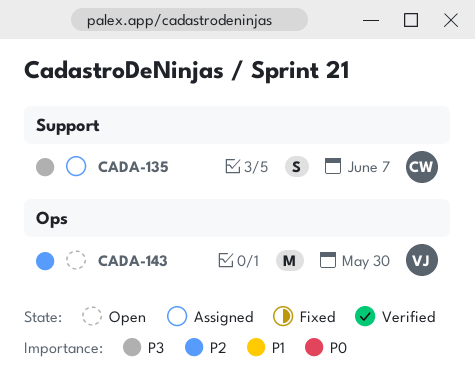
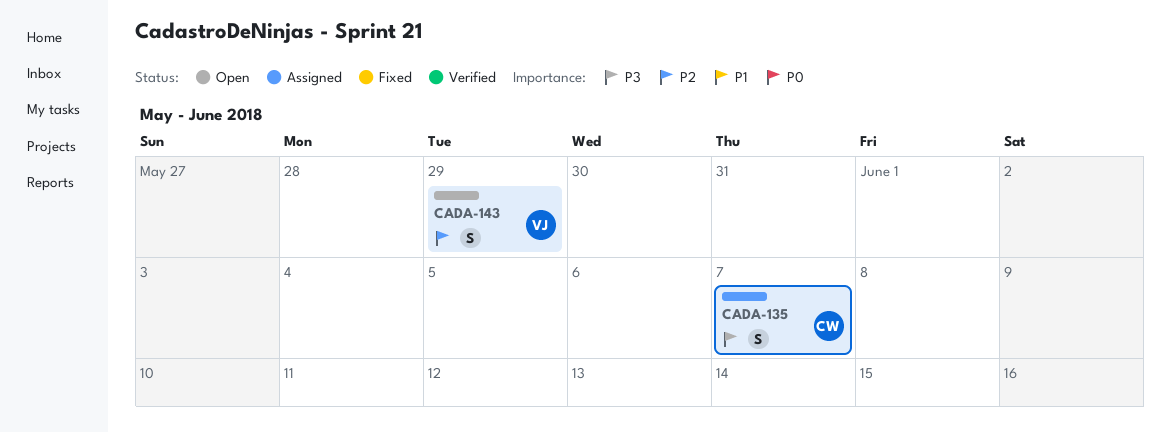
CADA-143, estimate: M -> S
CADA-143, due: May 30 -> May 29

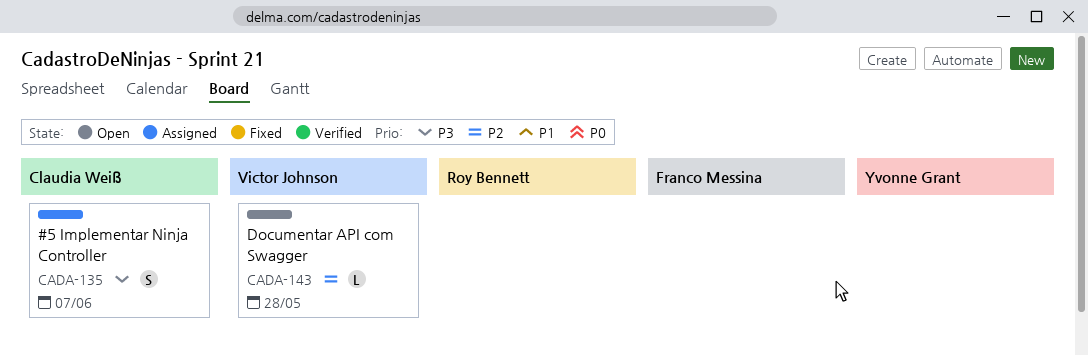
CADA-143, estimate: S -> L
CADA-143, due: May 29 -> May 28

